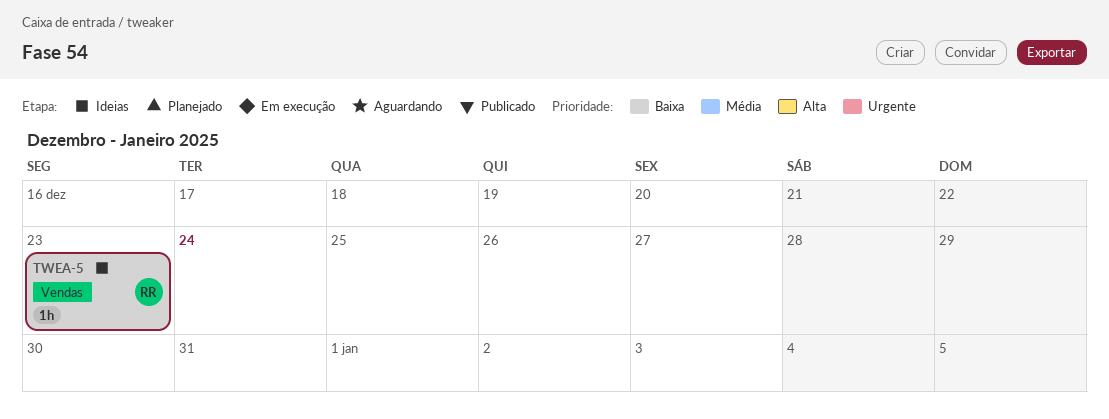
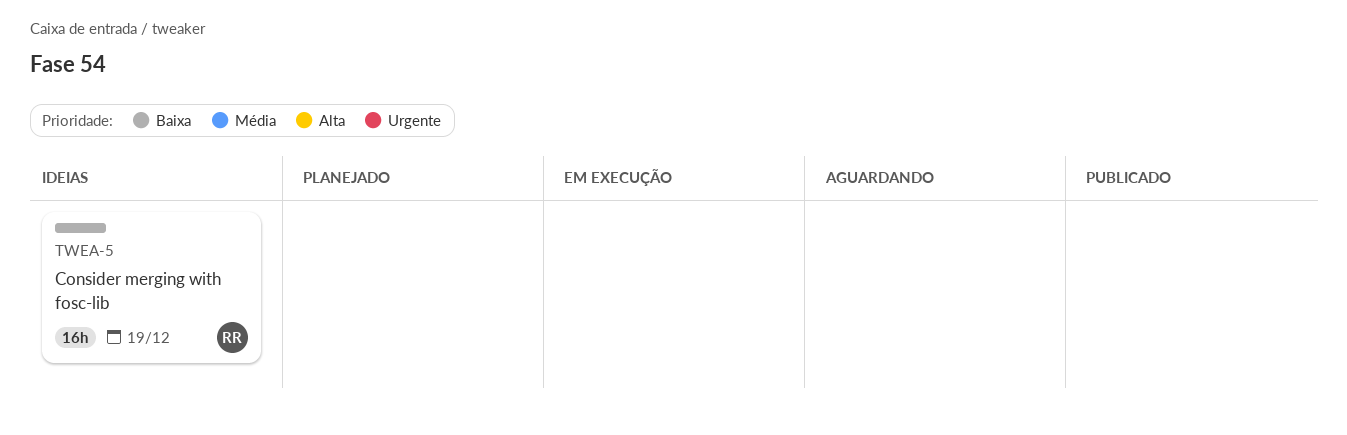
TWEA-5, estimate: 1h -> 16h
TWEA-5, due: Dec 23 -> Dec 19

